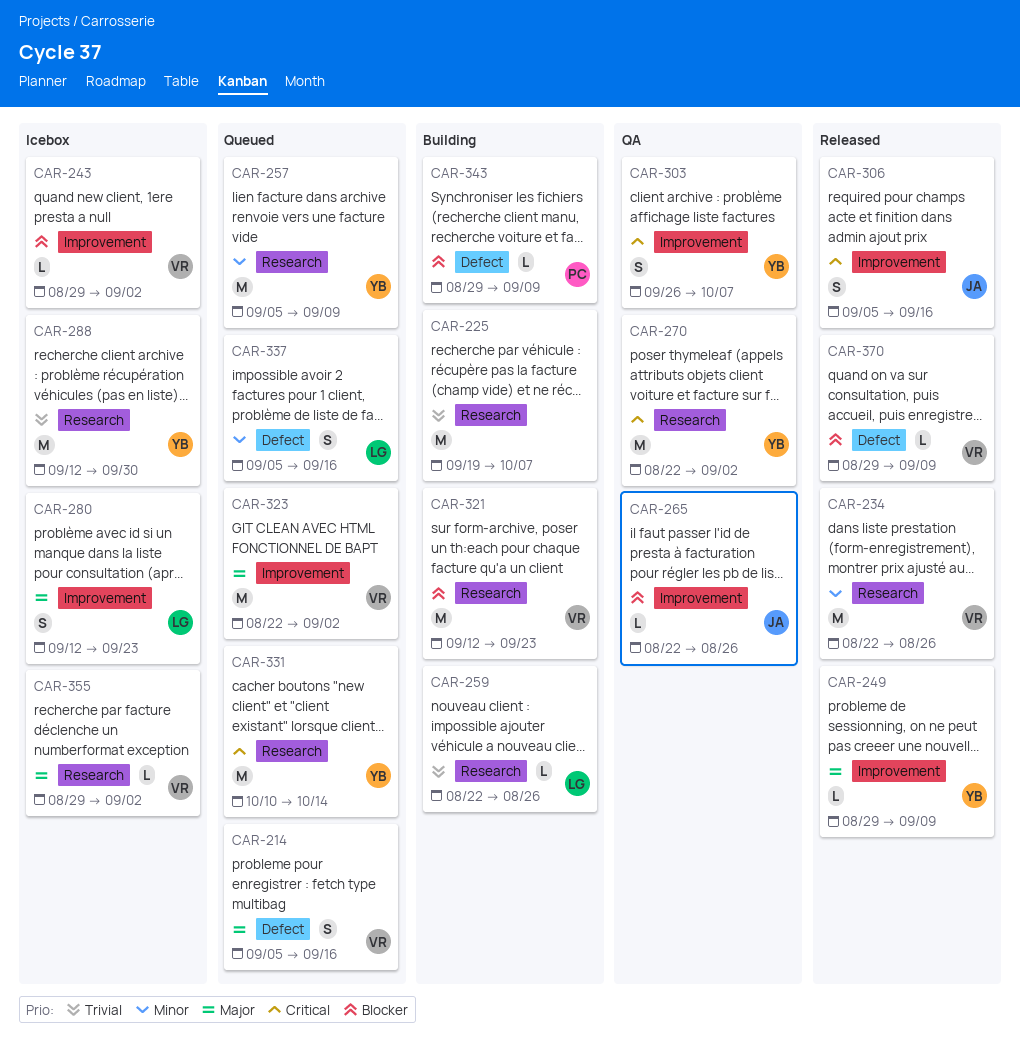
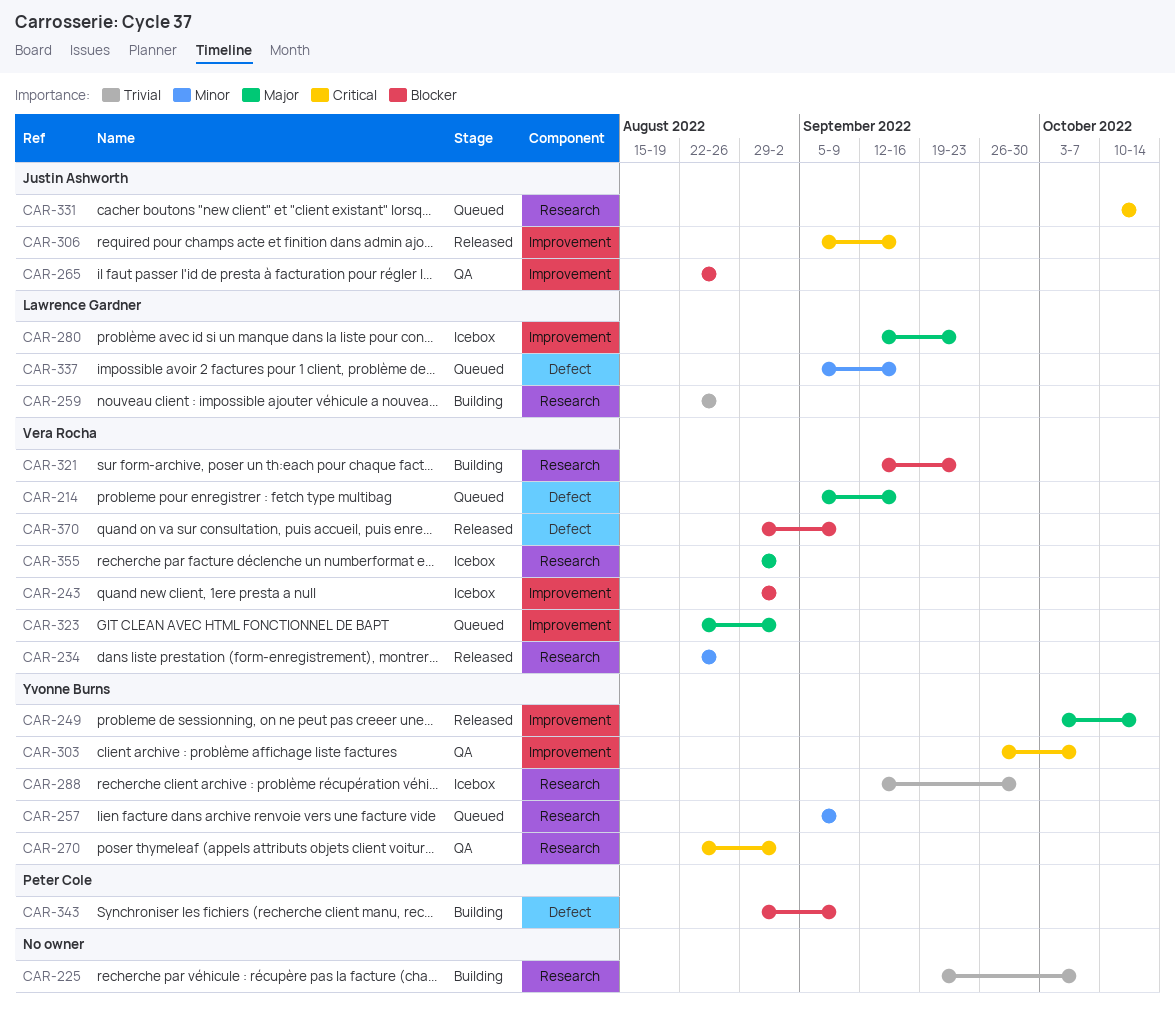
CAR-249, start: Aug 29 -> Oct 3
CAR-249, due: Sep 9 -> Oct 14
CAR-331, owner: Yvonne Burns -> Justin Ashworth

